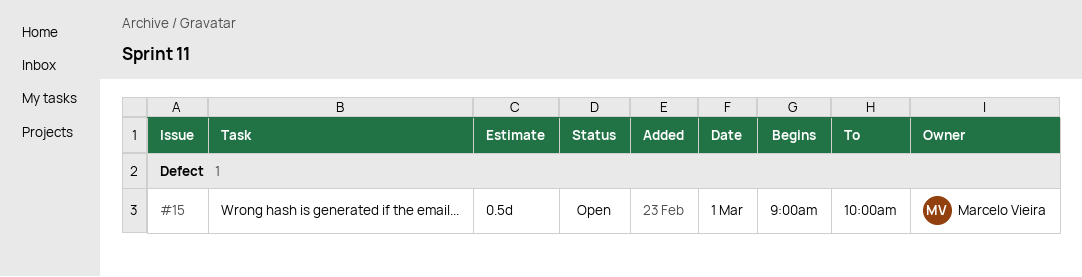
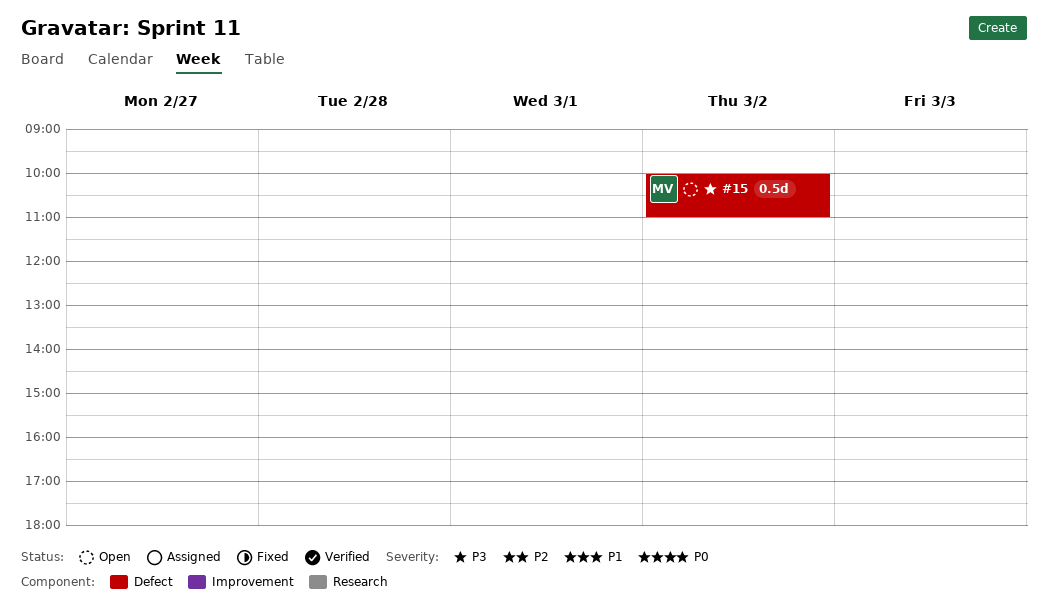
#15, day: Mar 1 -> Mar 2
#15, begins: 09:00 -> 10:00
#15, ends: 10:00 -> 11:00

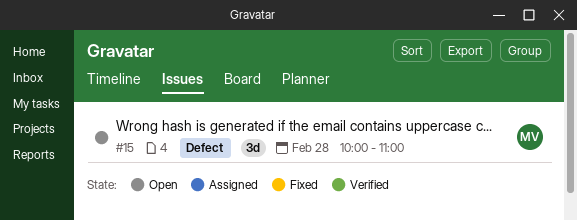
#15, estimate: 0.5d -> 3d
#15, day: Mar 2 -> Feb 28

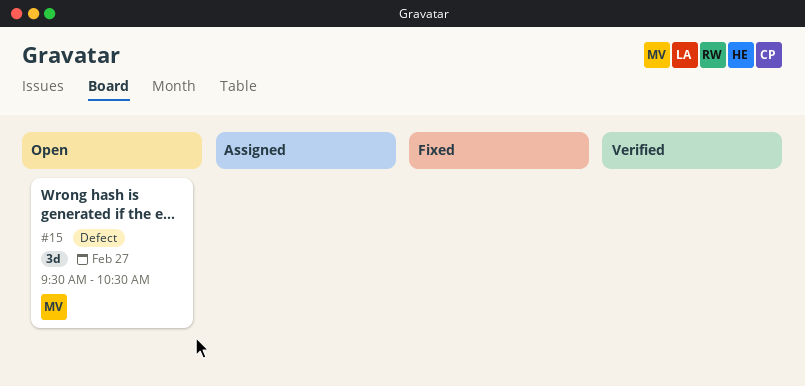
#15, day: Feb 28 -> Feb 27
#15, begins: 10:00 -> 09:30
#15, ends: 11:00 -> 10:30

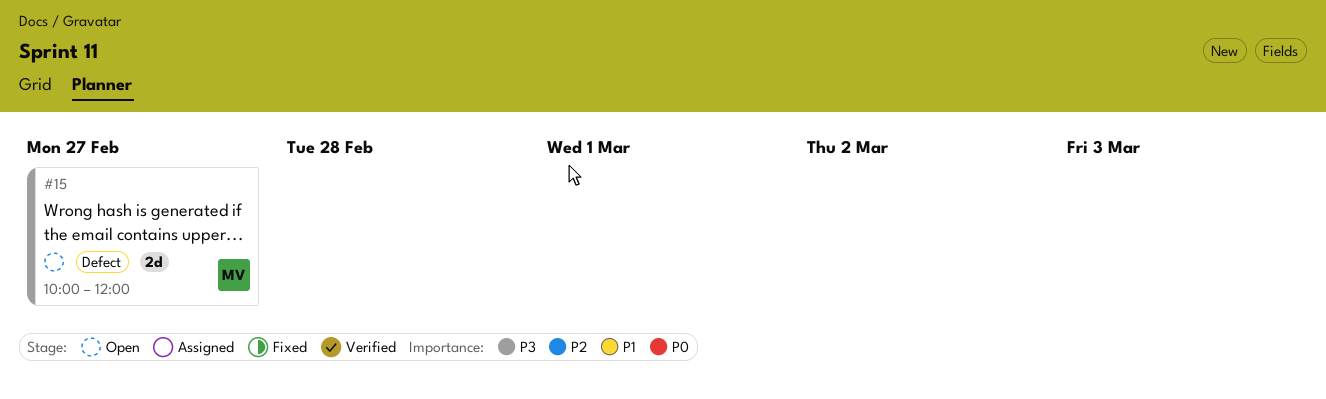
#15, estimate: 3d -> 2d
#15, begins: 09:30 -> 10:00
#15, ends: 10:30 -> 12:00

